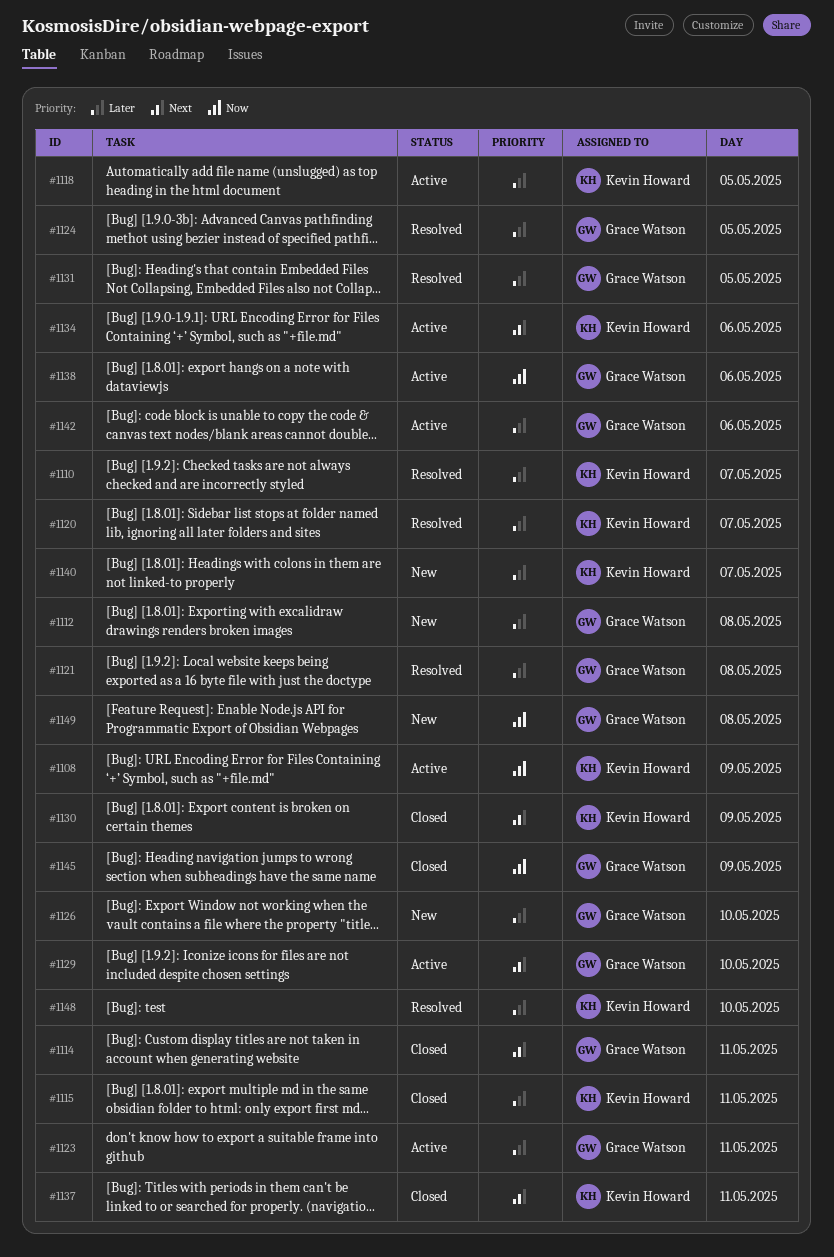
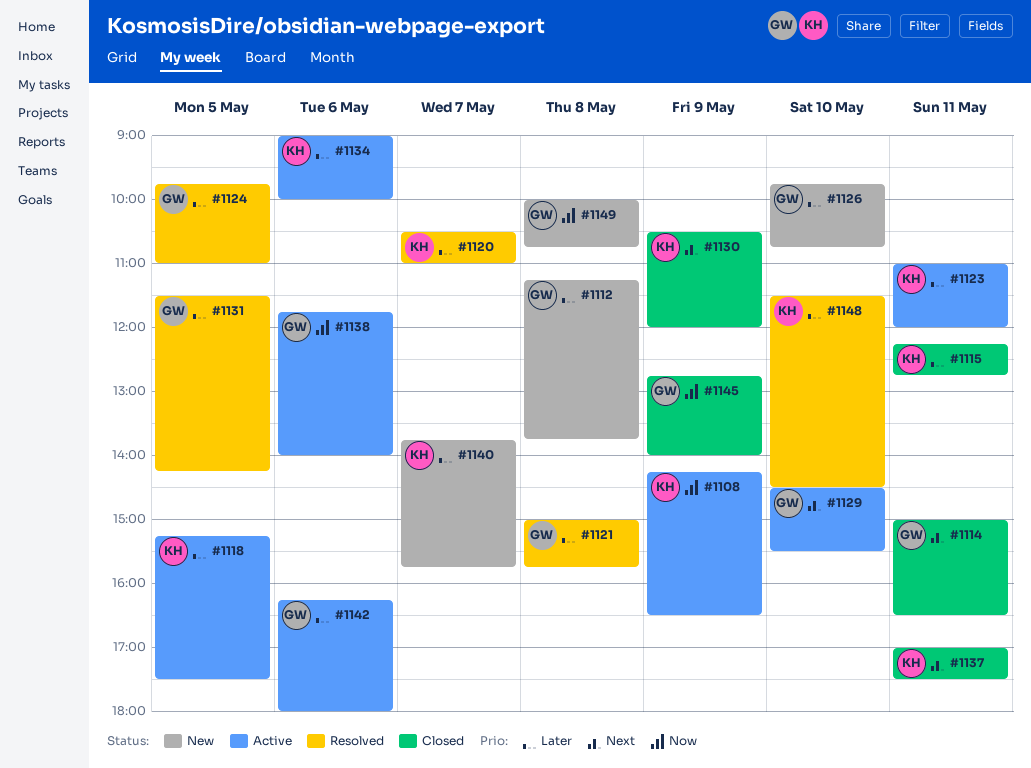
#1110: present -> none
#1123, owner: Grace Watson -> Kevin Howard
#1134, priority: Next -> Later

